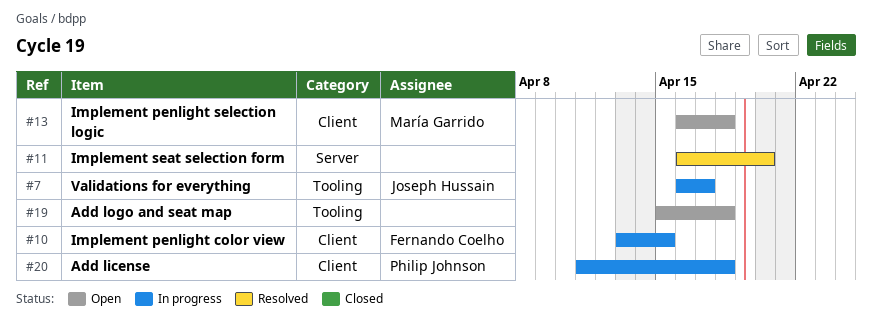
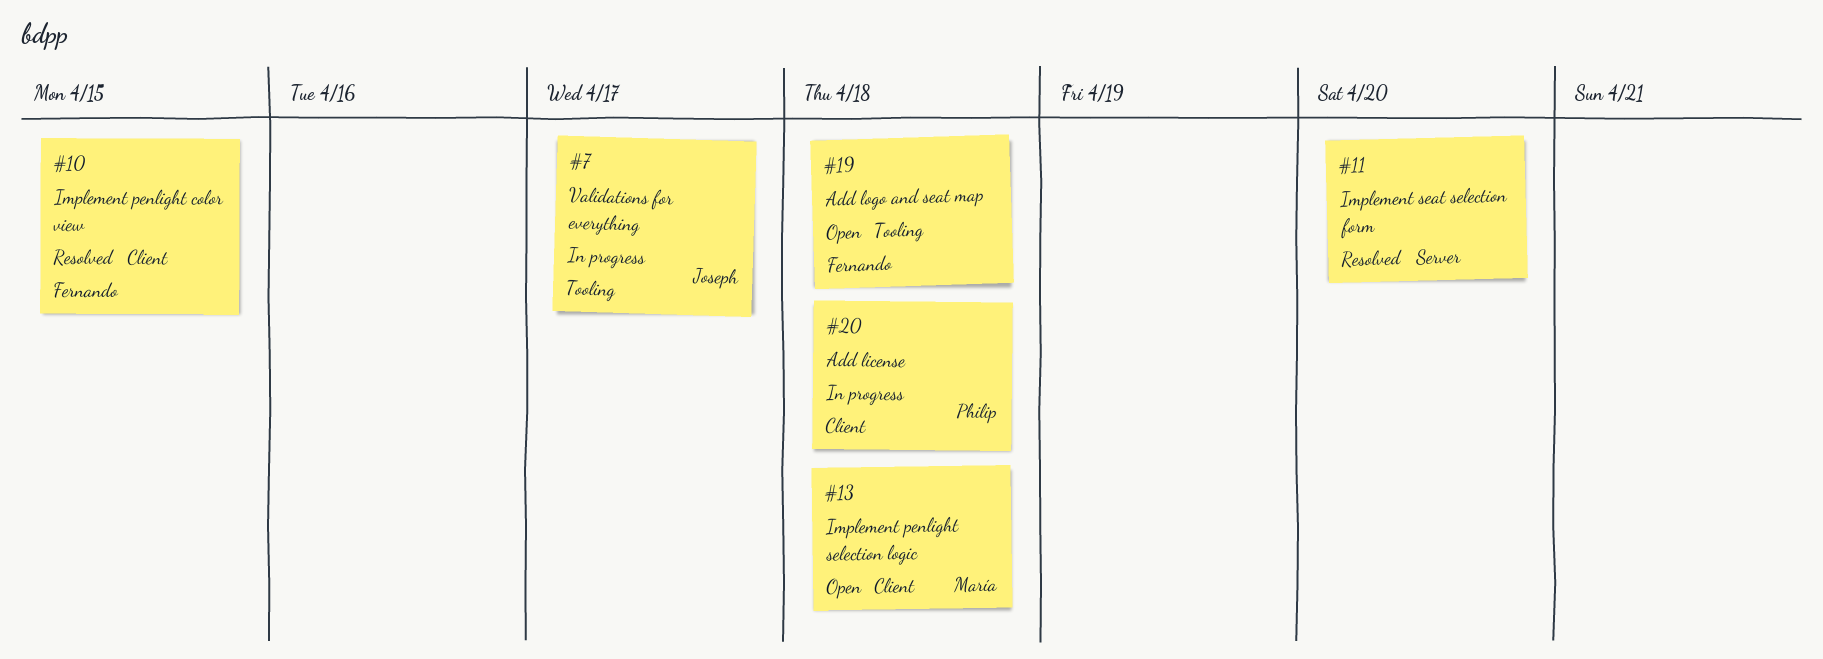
#10, status: In progress -> Resolved
#19, owner: none -> Fernando Coelho

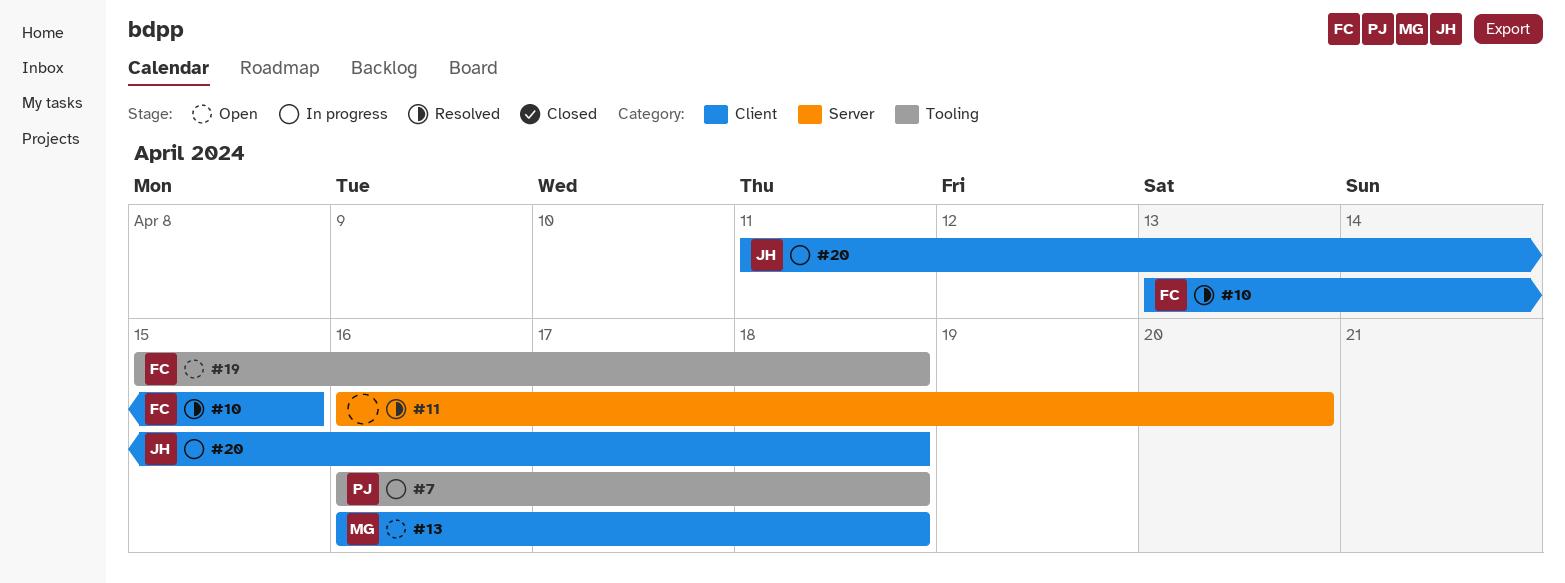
#7, owner: Joseph -> Philip
#7, due: Apr 17 -> Apr 18
#20, owner: Philip -> Joseph

